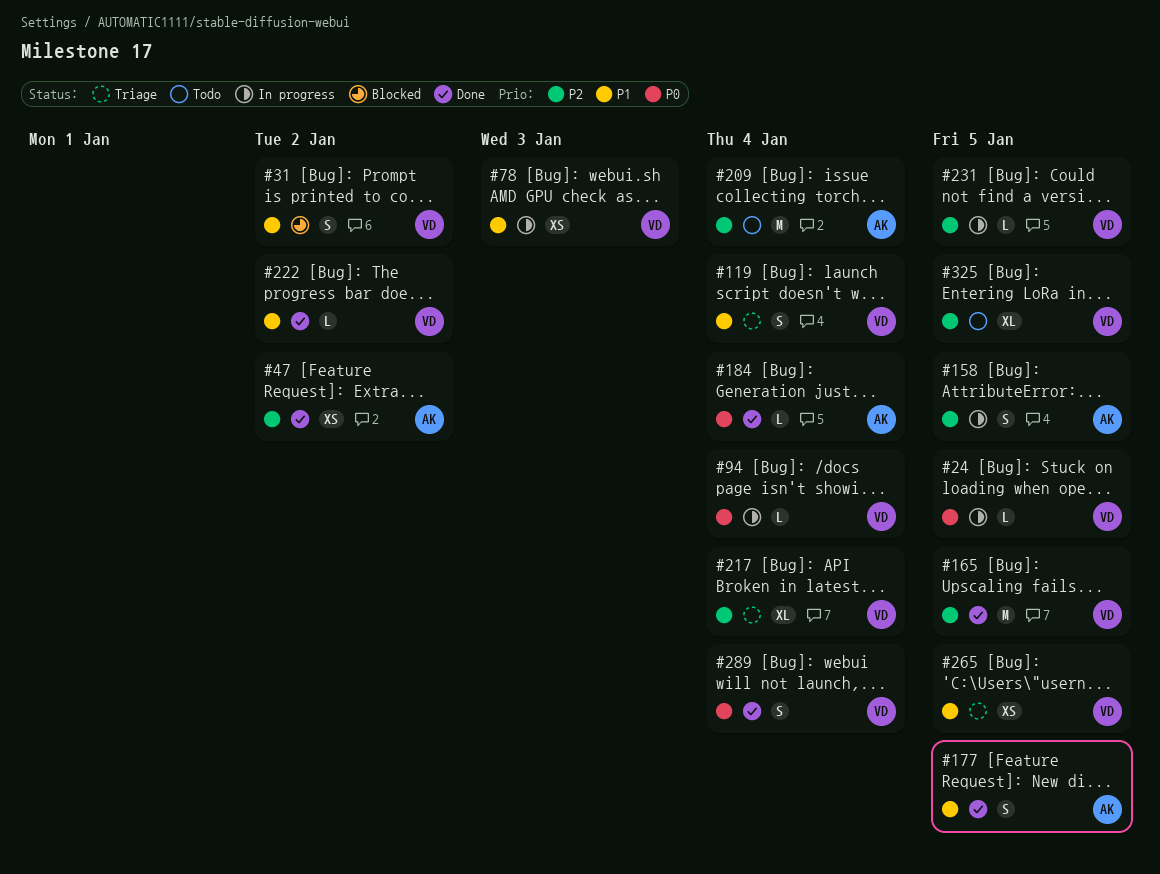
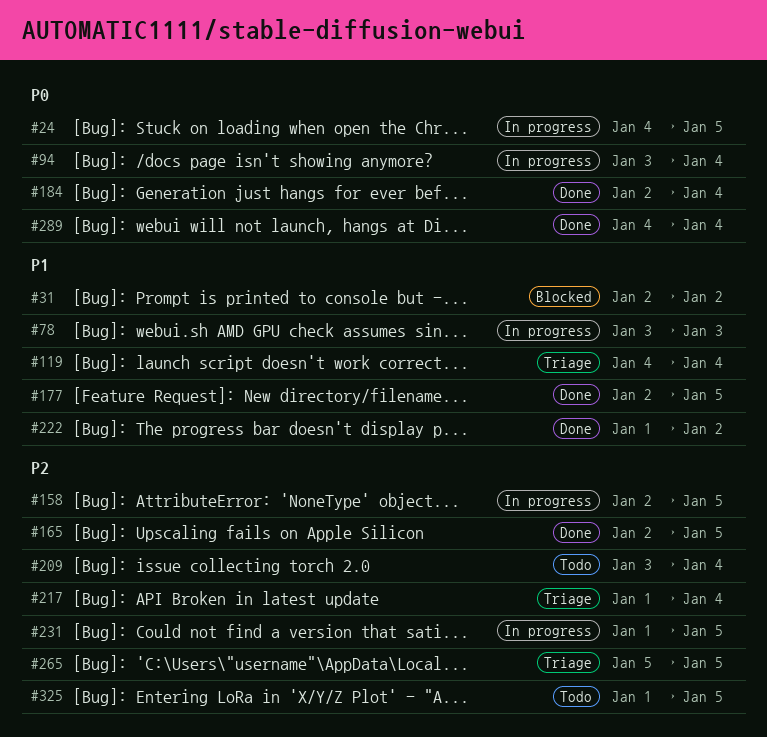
#47: present -> none
#265, priority: P1 -> P2

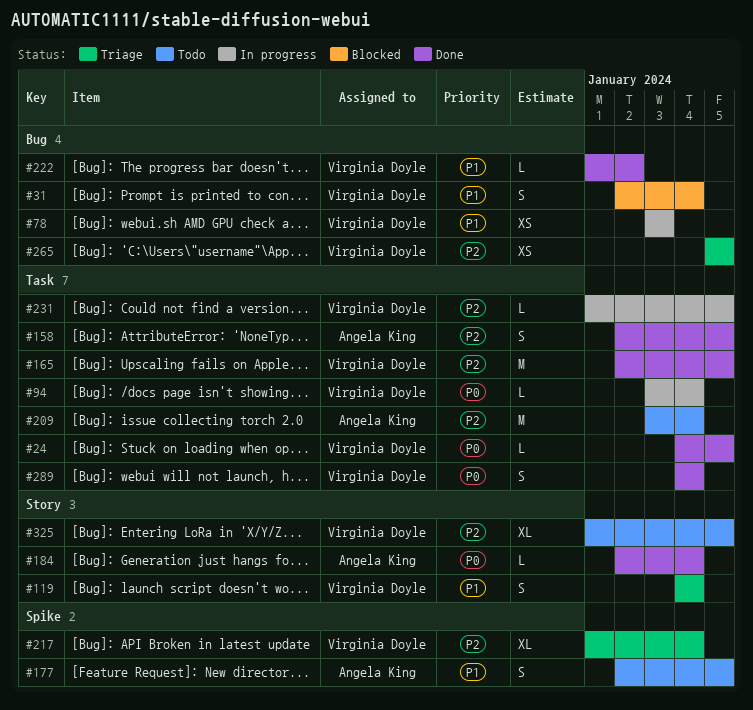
#24, status: In progress -> Done
#31, due: Jan 2 -> Jan 4
#158, status: In progress -> Done
#177, status: Done -> Todo

